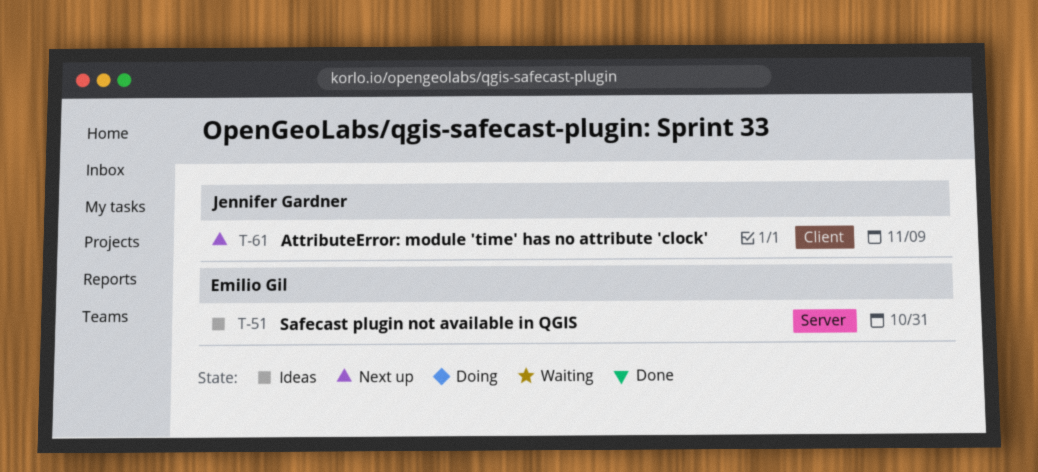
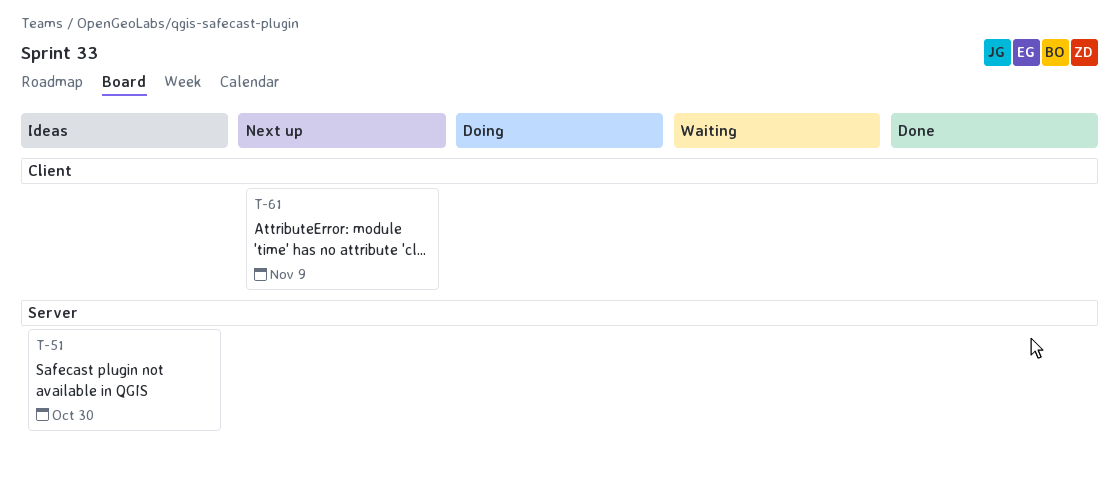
T-51, due: Oct 31 -> Oct 30

